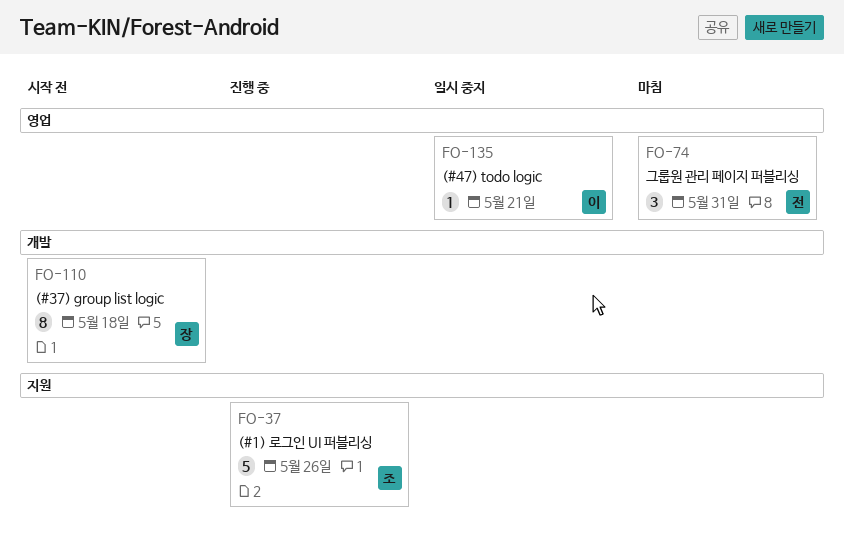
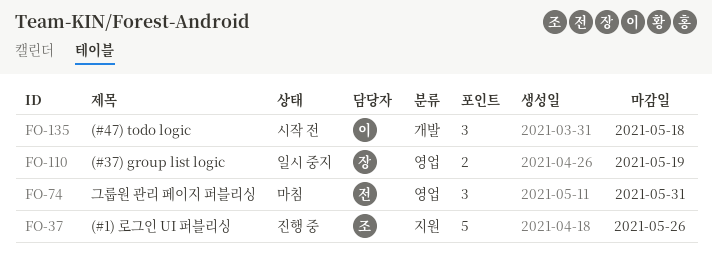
FO-110, status: 시작 전 -> 일시 중지
FO-110, label: 개발 -> 영업
FO-110, estimate: 8 -> 2
FO-110, due: May 18 -> May 19
FO-135, status: 일시 중지 -> 시작 전
FO-135, label: 영업 -> 개발
FO-135, estimate: 1 -> 3
FO-135, due: May 21 -> May 18

